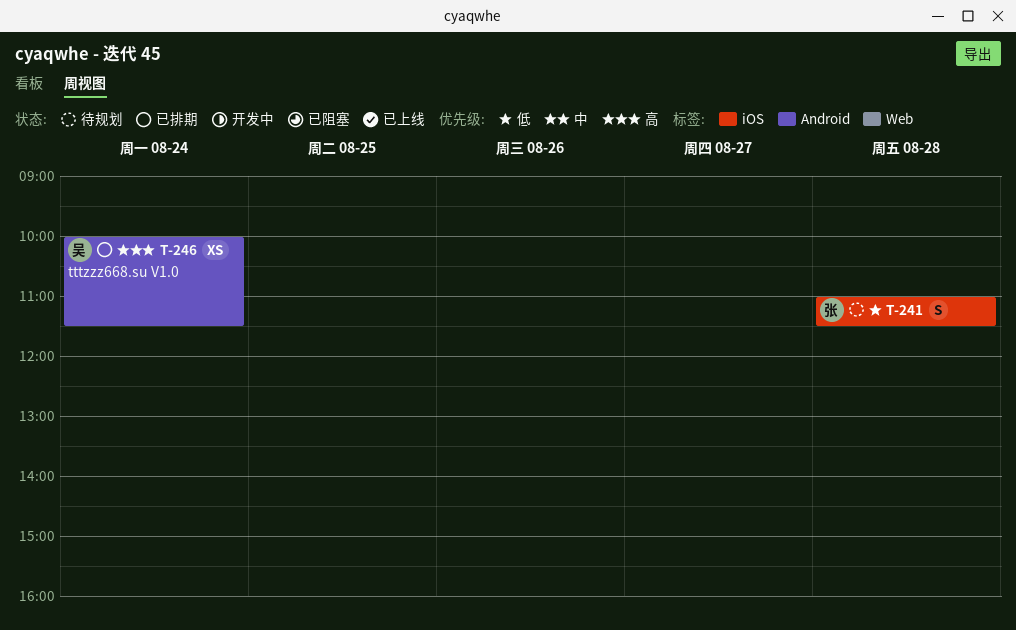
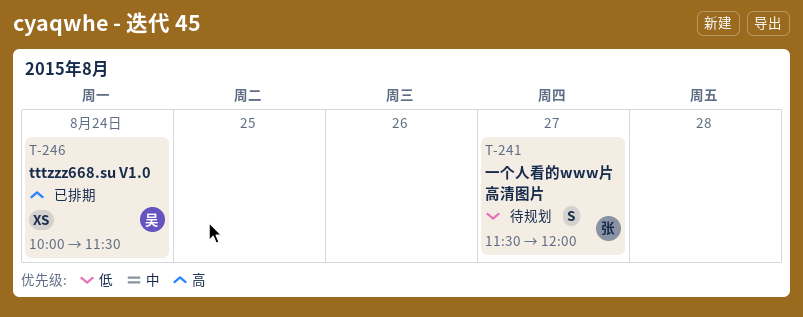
T-241, day: Aug 28 -> Aug 27
T-241, begins: 11:00 -> 11:30
T-241, ends: 11:30 -> 12:00

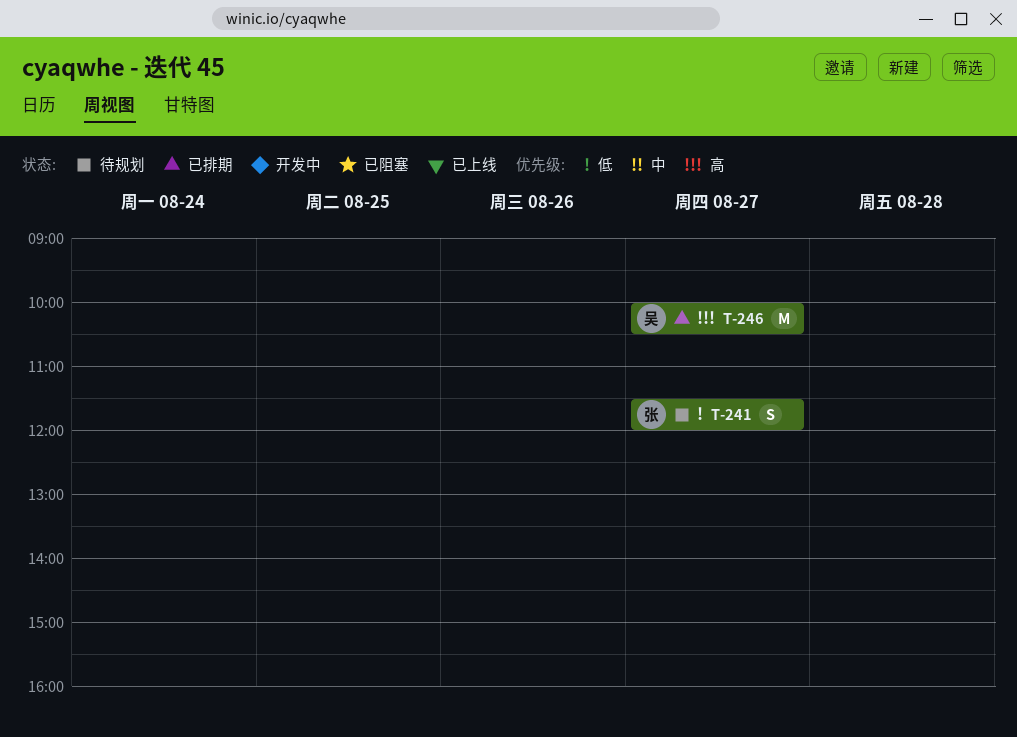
T-246, estimate: XS -> M
T-246, day: Aug 24 -> Aug 27
T-246, ends: 11:30 -> 10:30

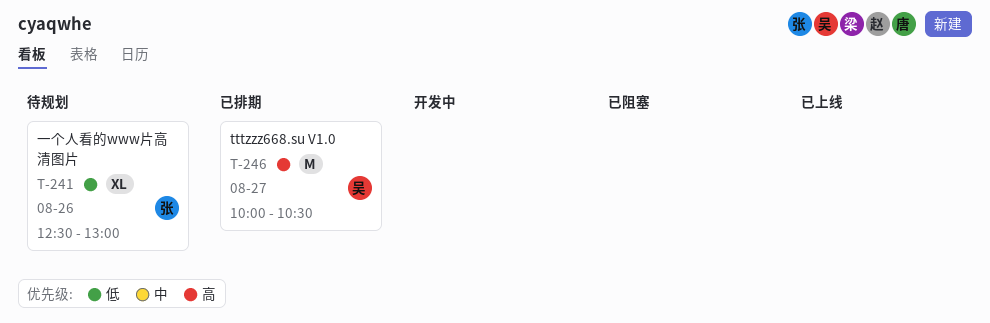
T-241, estimate: S -> XL
T-241, day: Aug 27 -> Aug 26
T-241, begins: 11:30 -> 12:30
T-241, ends: 12:00 -> 13:00

